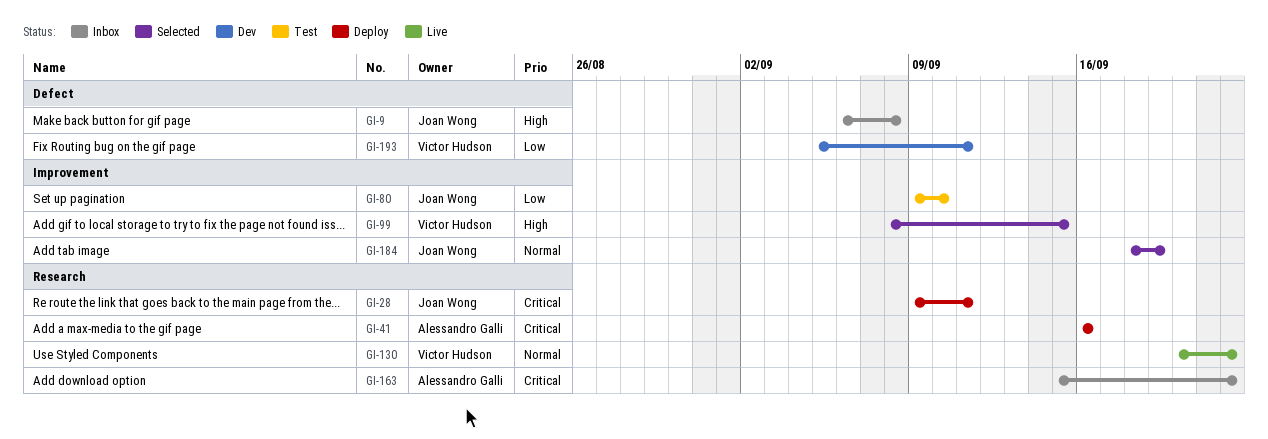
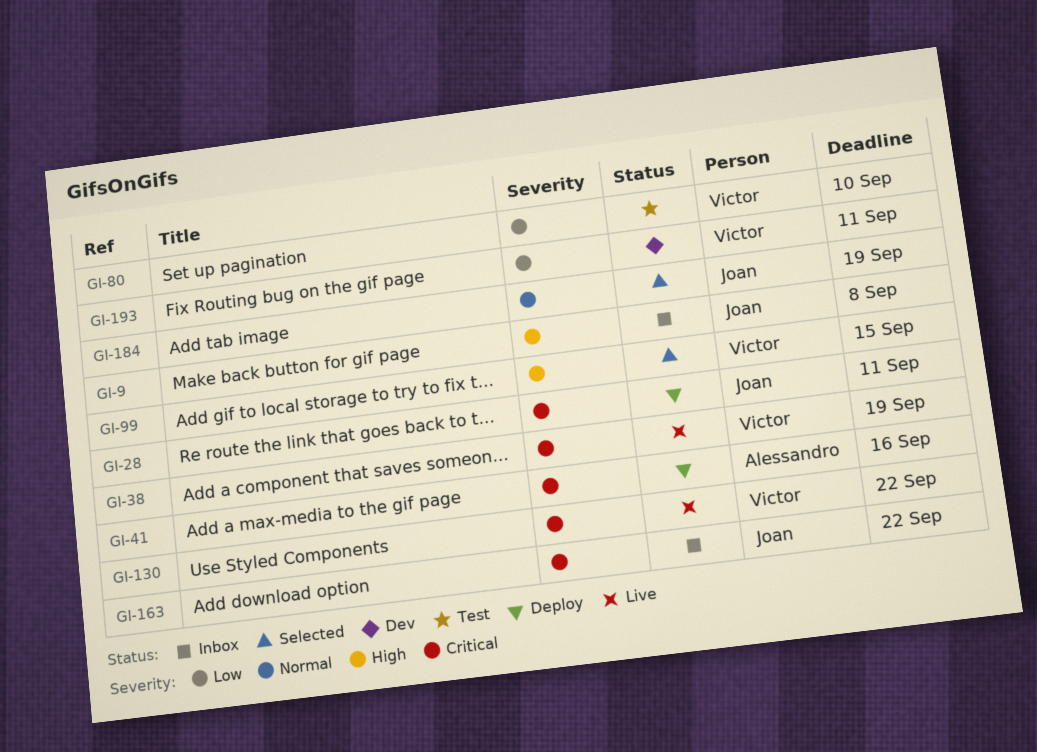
GI-38: none -> present
GI-80, owner: Joan Wong -> Victor Hudson
GI-130, priority: Normal -> Critical
GI-163, owner: Alessandro Galli -> Joan Wong

